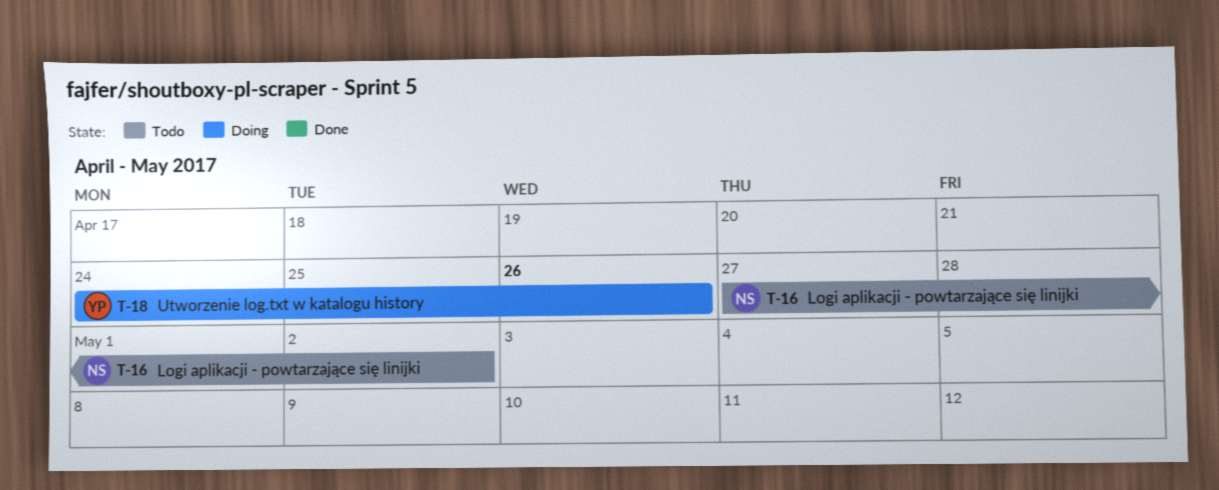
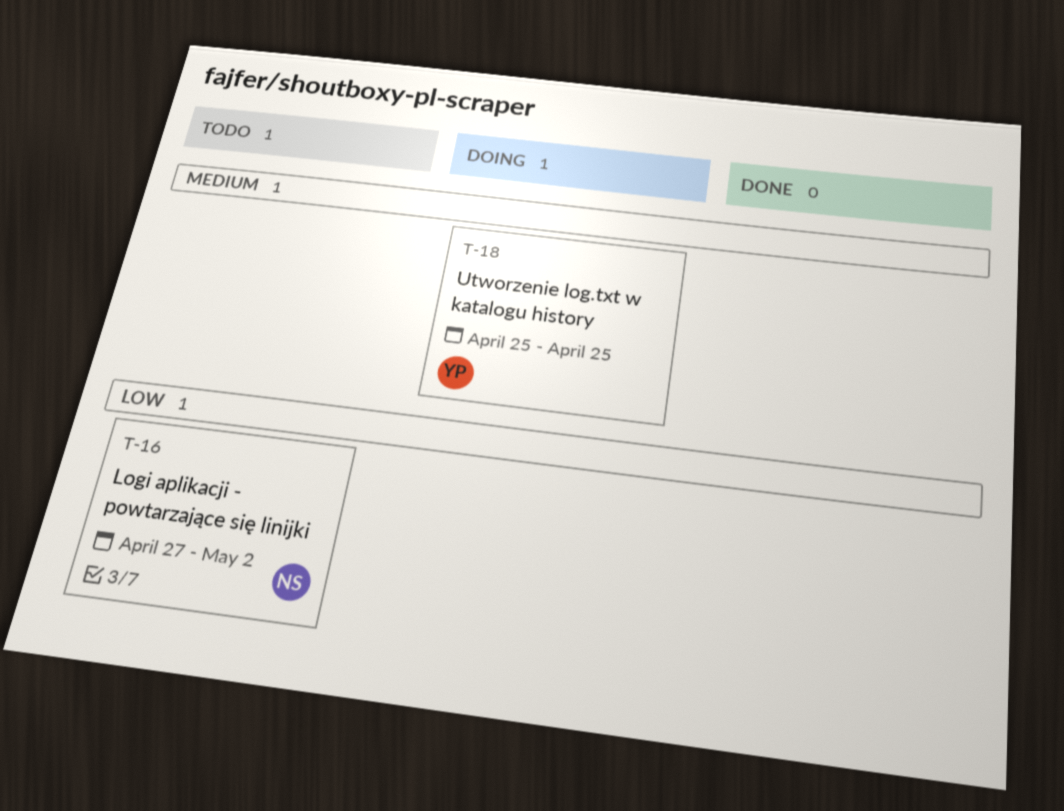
T-18, start: Apr 24 -> Apr 25
T-18, due: Apr 26 -> Apr 25

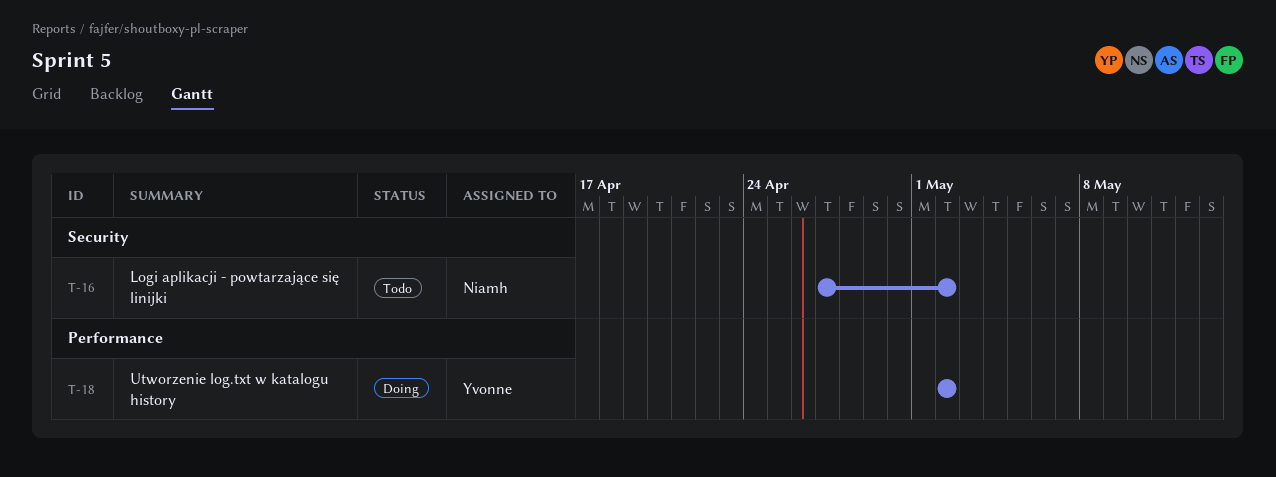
T-18, start: Apr 25 -> May 2
T-18, due: Apr 25 -> May 2

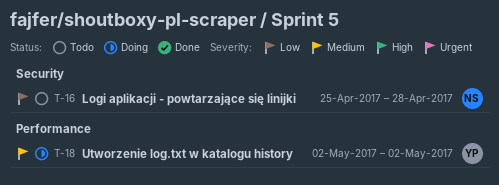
T-16, start: Apr 27 -> Apr 25
T-16, due: May 2 -> Apr 28

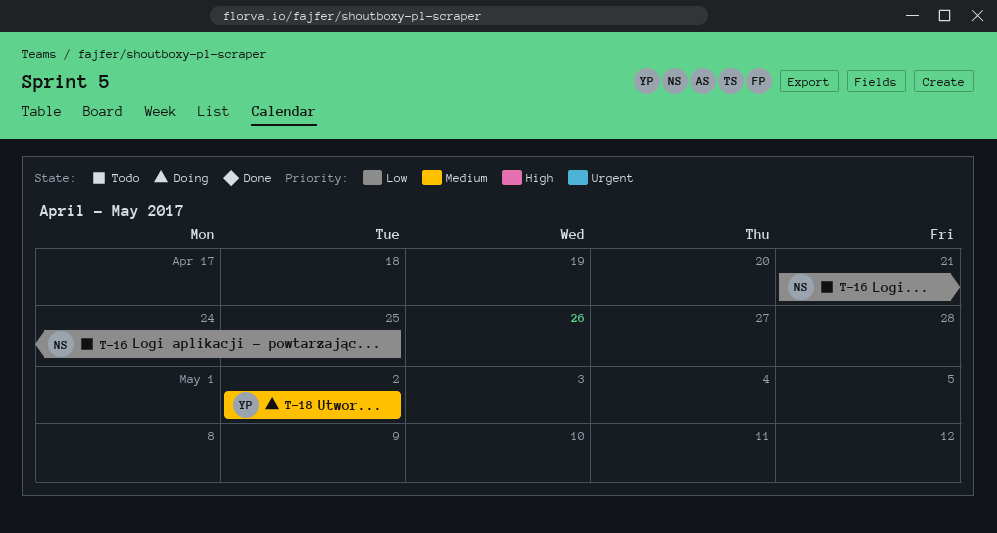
T-16, start: Apr 25 -> Apr 21
T-16, due: Apr 28 -> Apr 25

